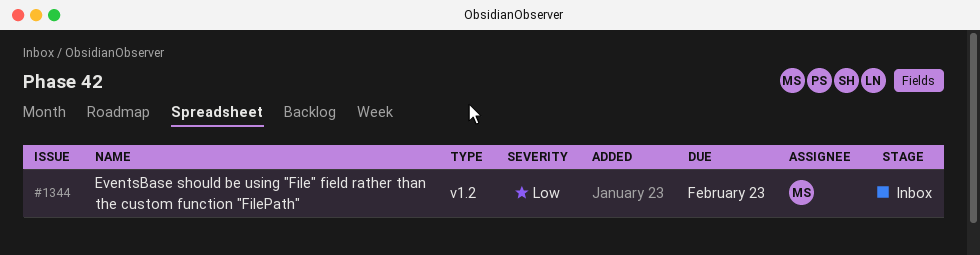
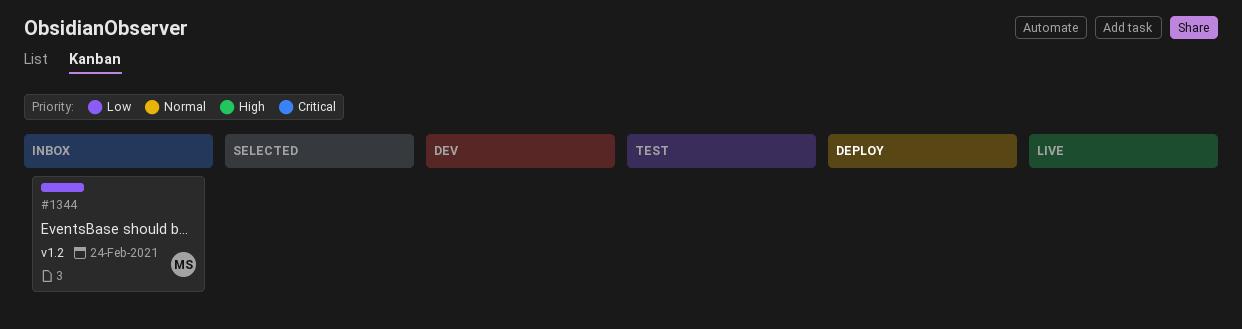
#1344, due: Feb 23 -> Feb 24

